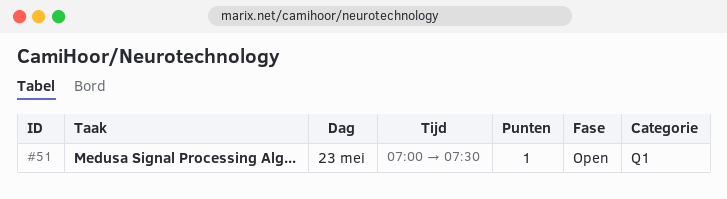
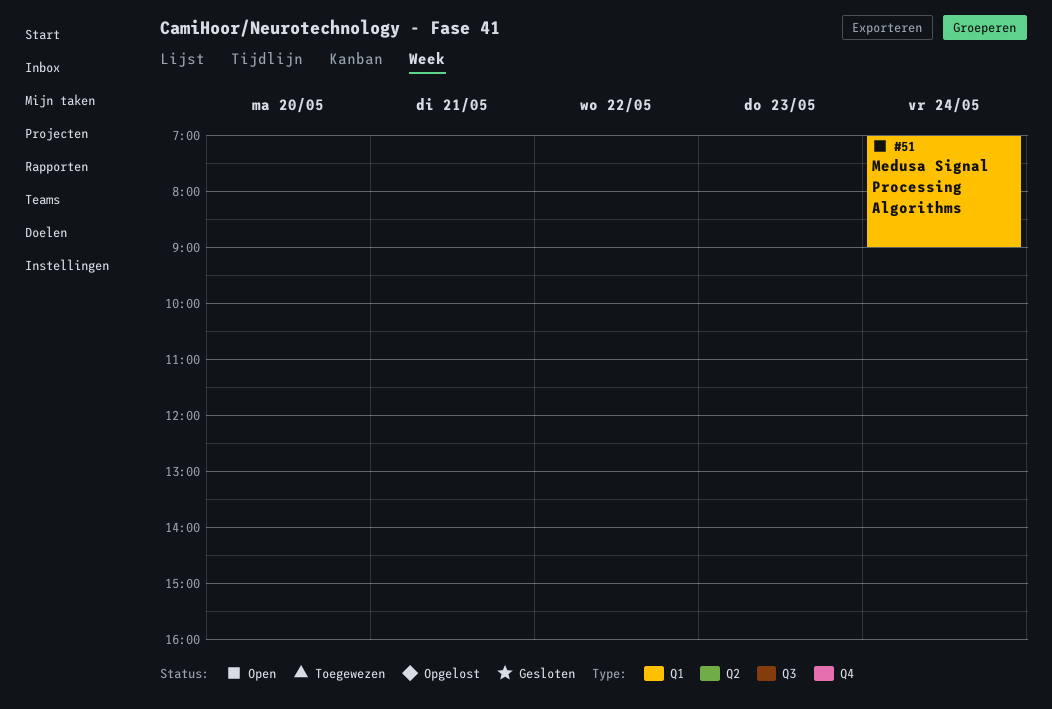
#51, day: May 23 -> May 24
#51, ends: 07:30 -> 09:00

